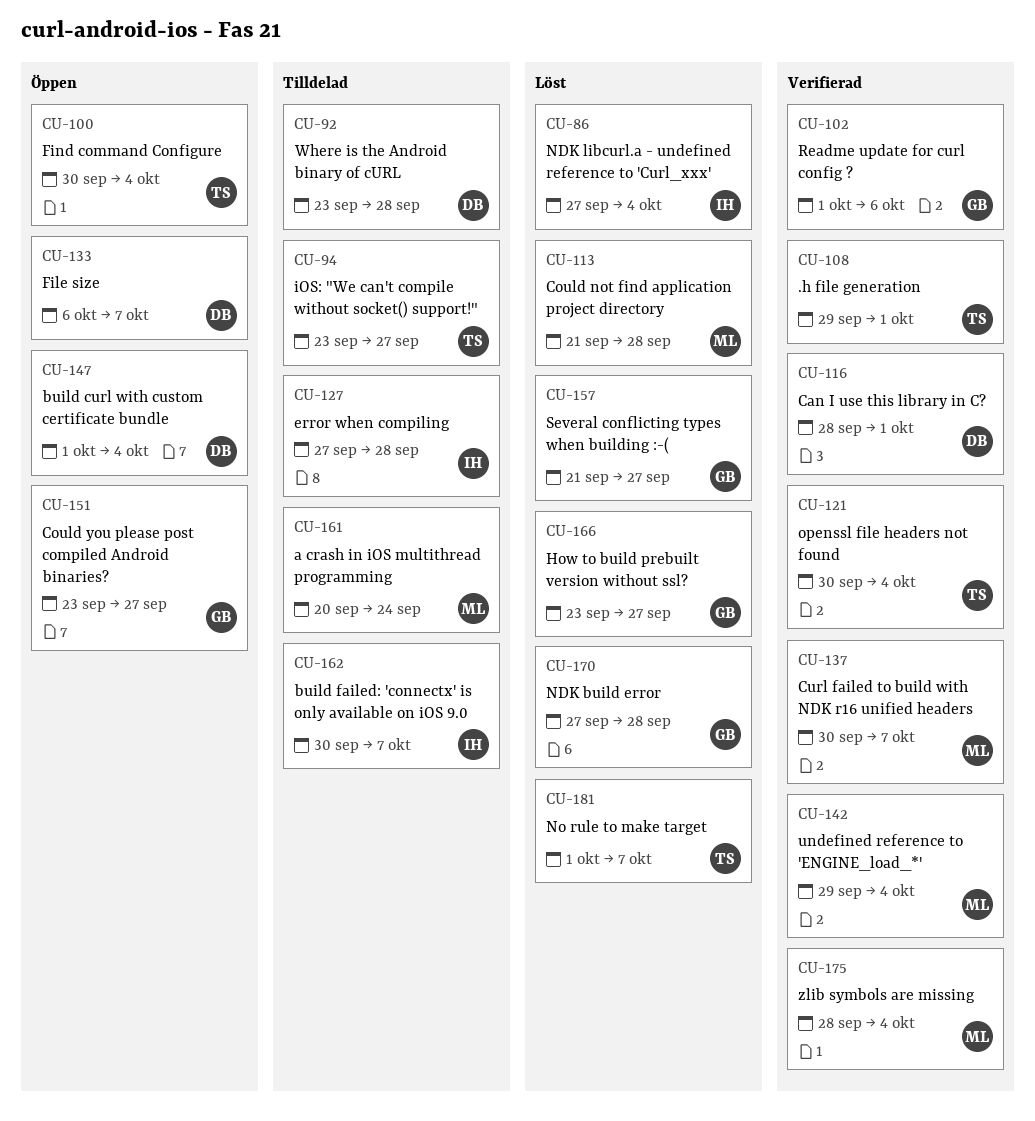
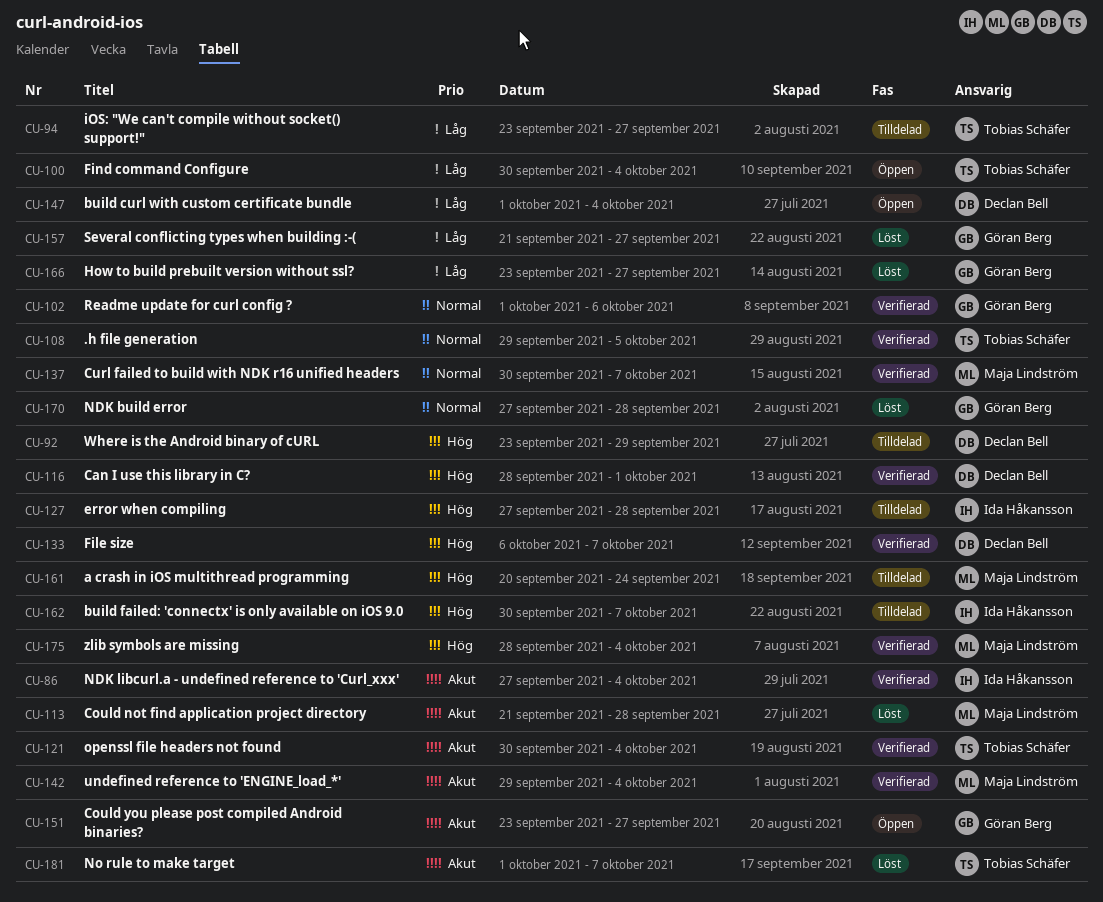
CU-86, status: Löst -> Verifierad
CU-92, due: Sep 28 -> Sep 29
CU-108, due: Oct 1 -> Oct 5
CU-133, status: Öppen -> Verifierad

